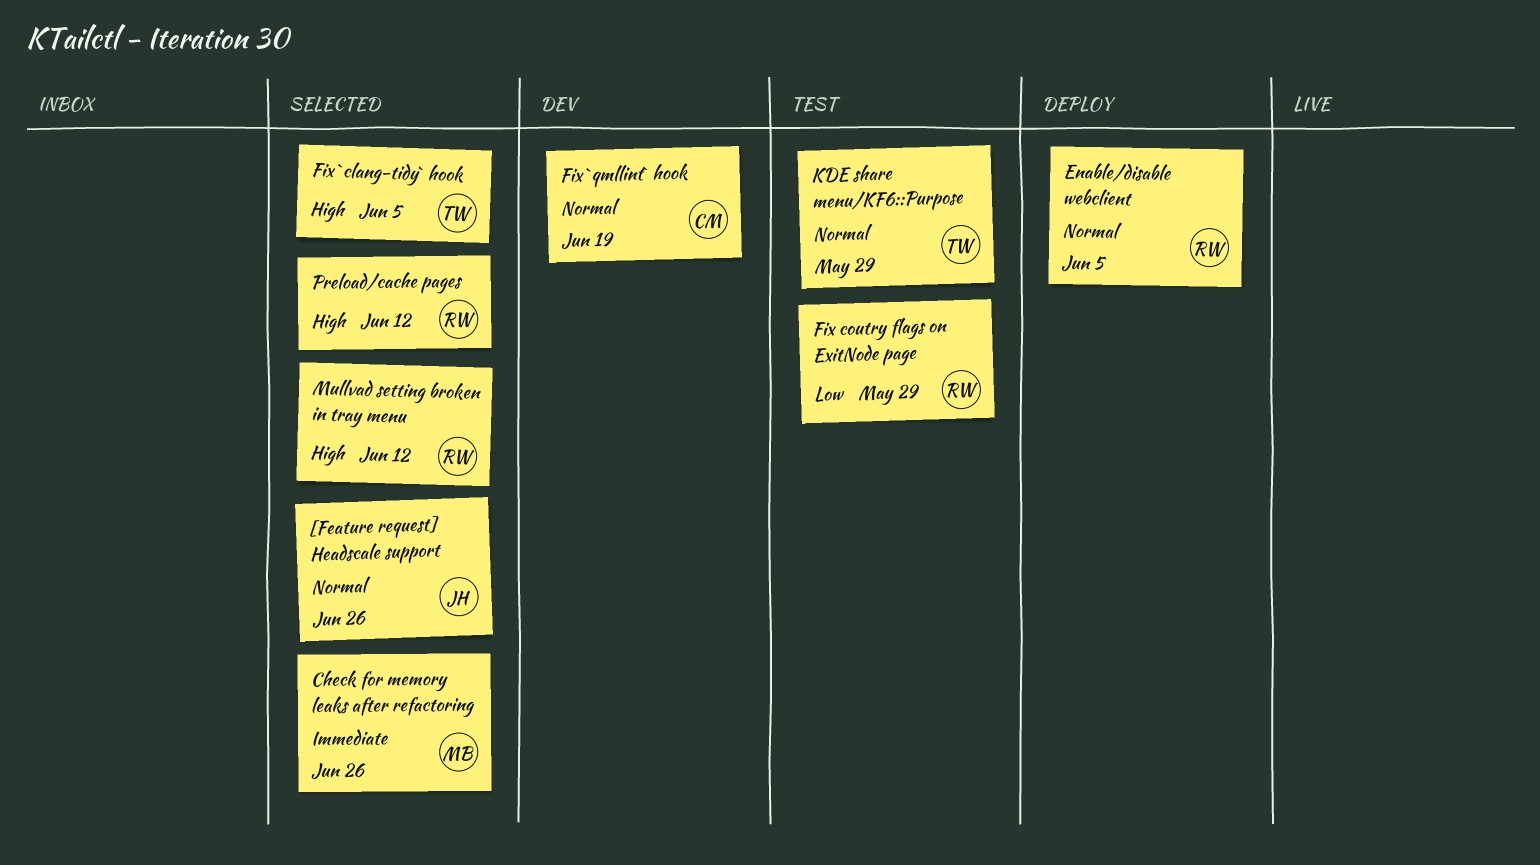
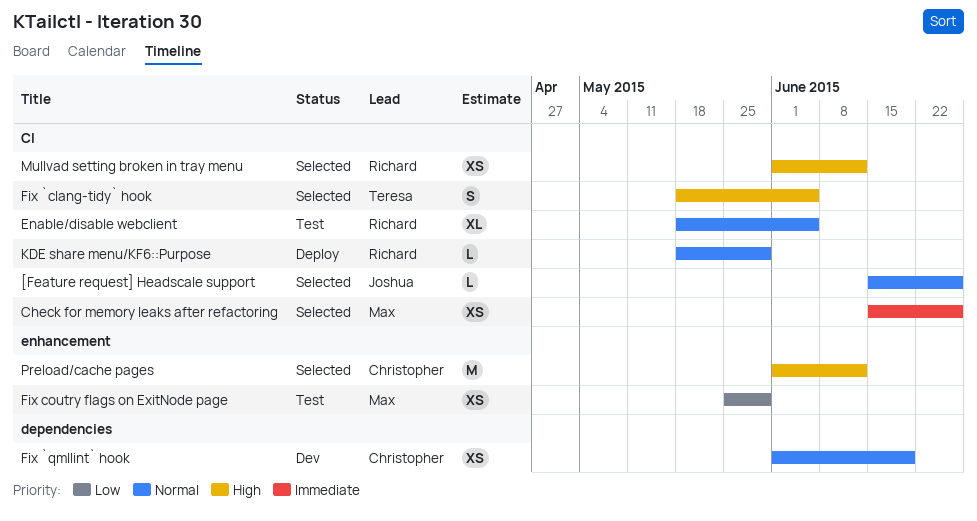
Enable/disable webclient, status: Deploy -> Test
Fix coutry flags on ExitNode page, owner: Richard -> Max
KDE share menu/KF6::Purpose, status: Test -> Deploy
KDE share menu/KF6::Purpose, owner: Teresa -> Richard
Preload/cache pages, owner: Richard -> Christopher

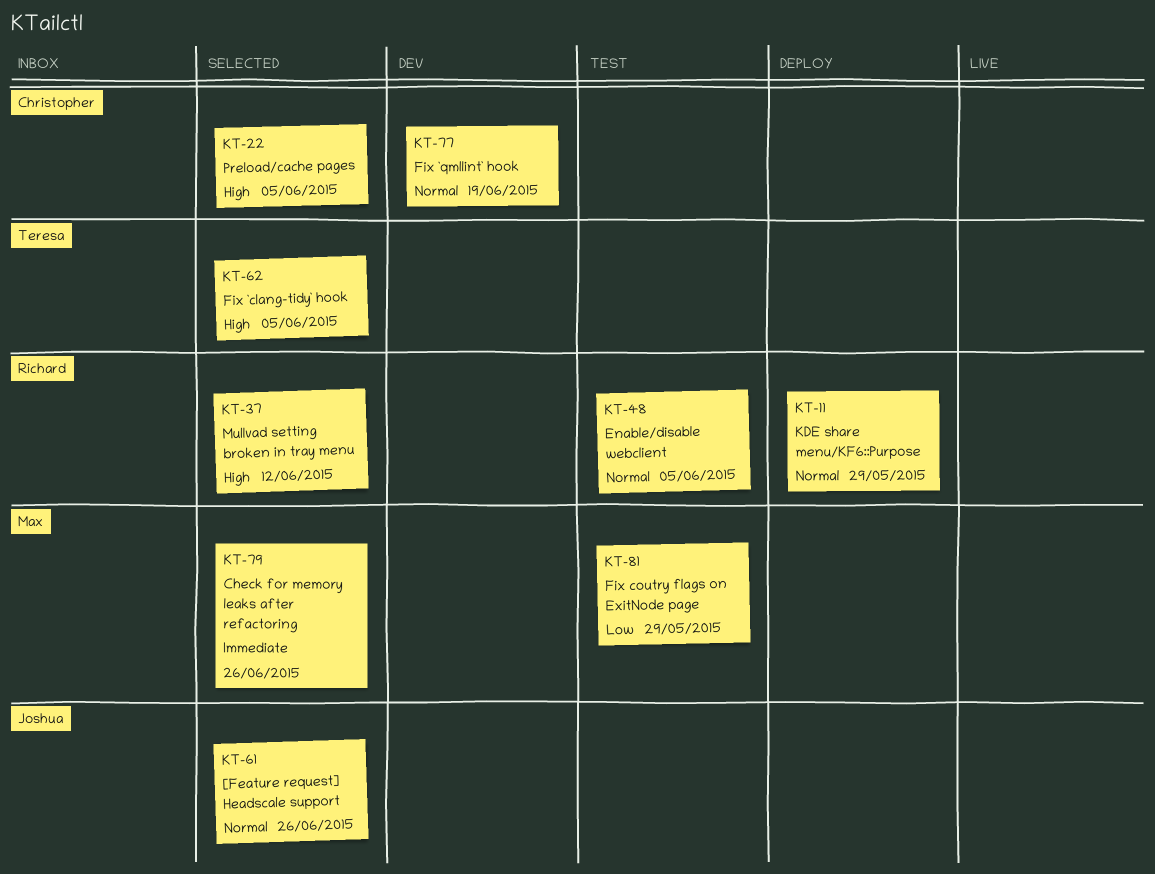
Preload/cache pages, due: Jun 12 -> Jun 5

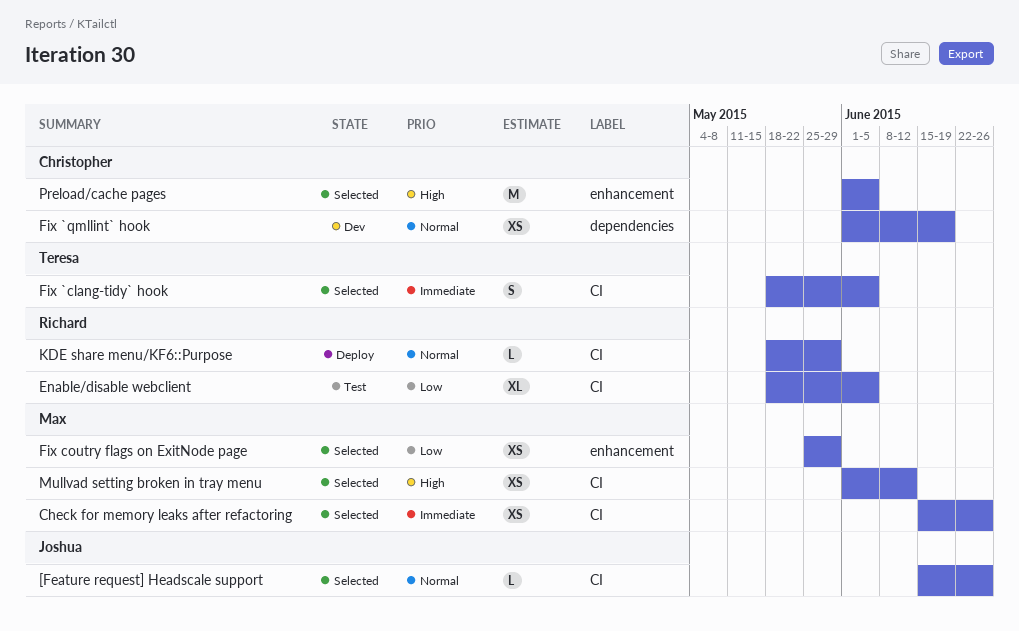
Enable/disable webclient, priority: Normal -> Low
Fix `clang-tidy` hook, priority: High -> Immediate
Fix coutry flags on ExitNode page, status: Test -> Selected
Mullvad setting broken in tray menu, owner: Richard -> Max

